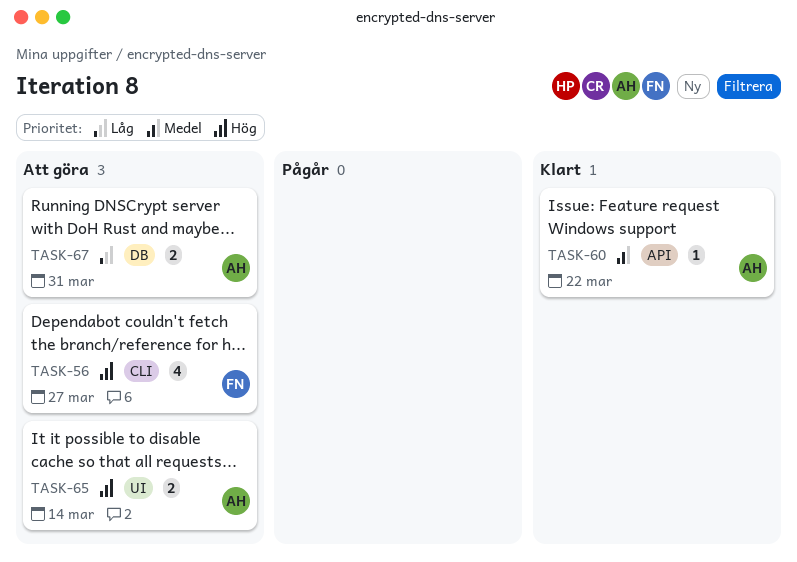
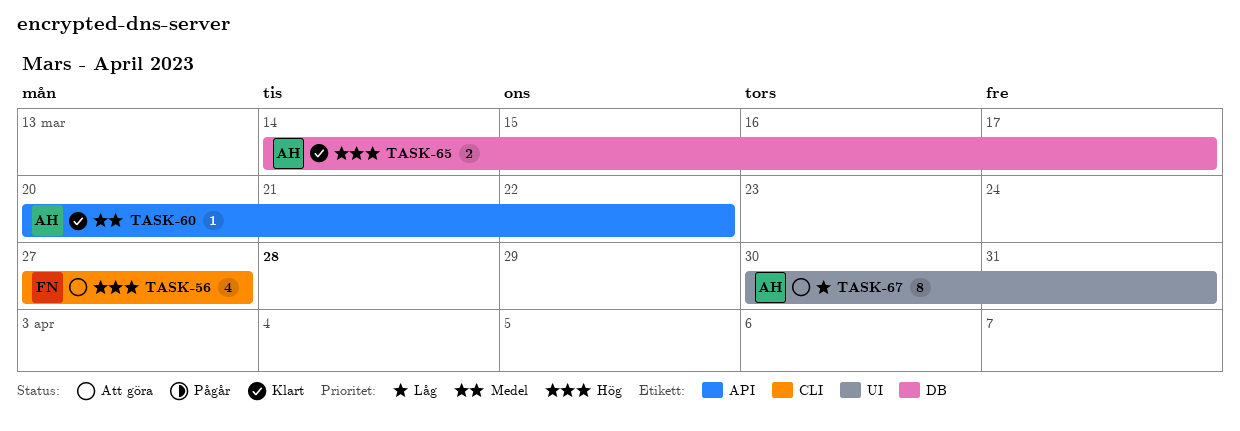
TASK-65, status: Att göra -> Klart
TASK-65, label: UI -> DB
TASK-65, due: Mar 14 -> Mar 17
TASK-67, label: DB -> UI
TASK-67, estimate: 2 -> 8

